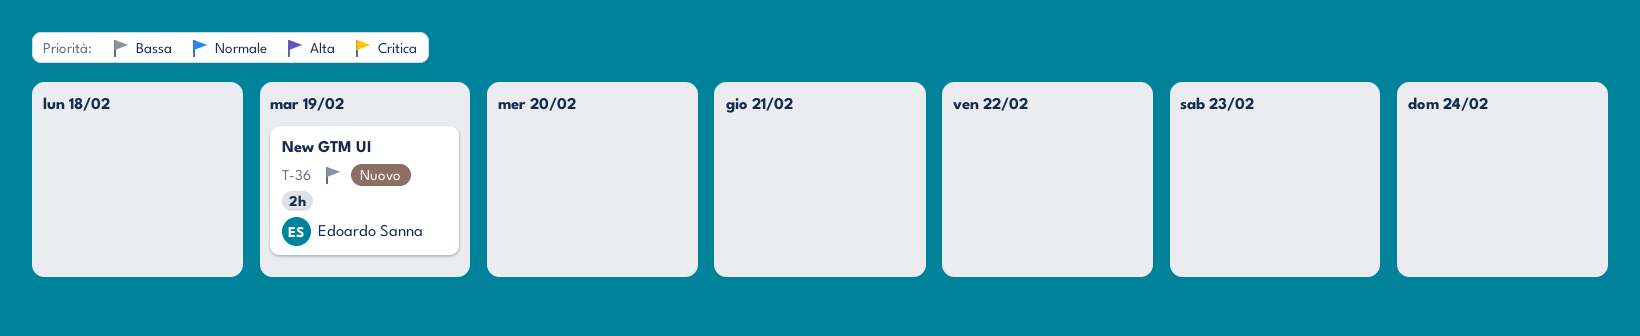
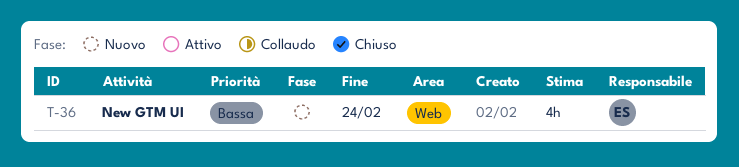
T-36, estimate: 2h -> 4h
T-36, due: Feb 19 -> Feb 24

